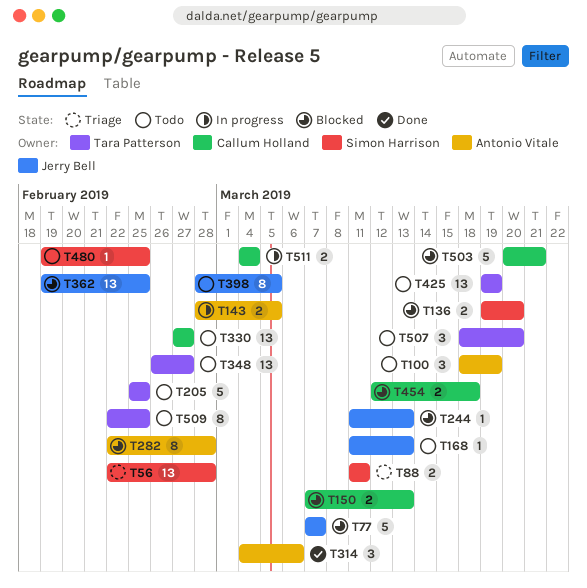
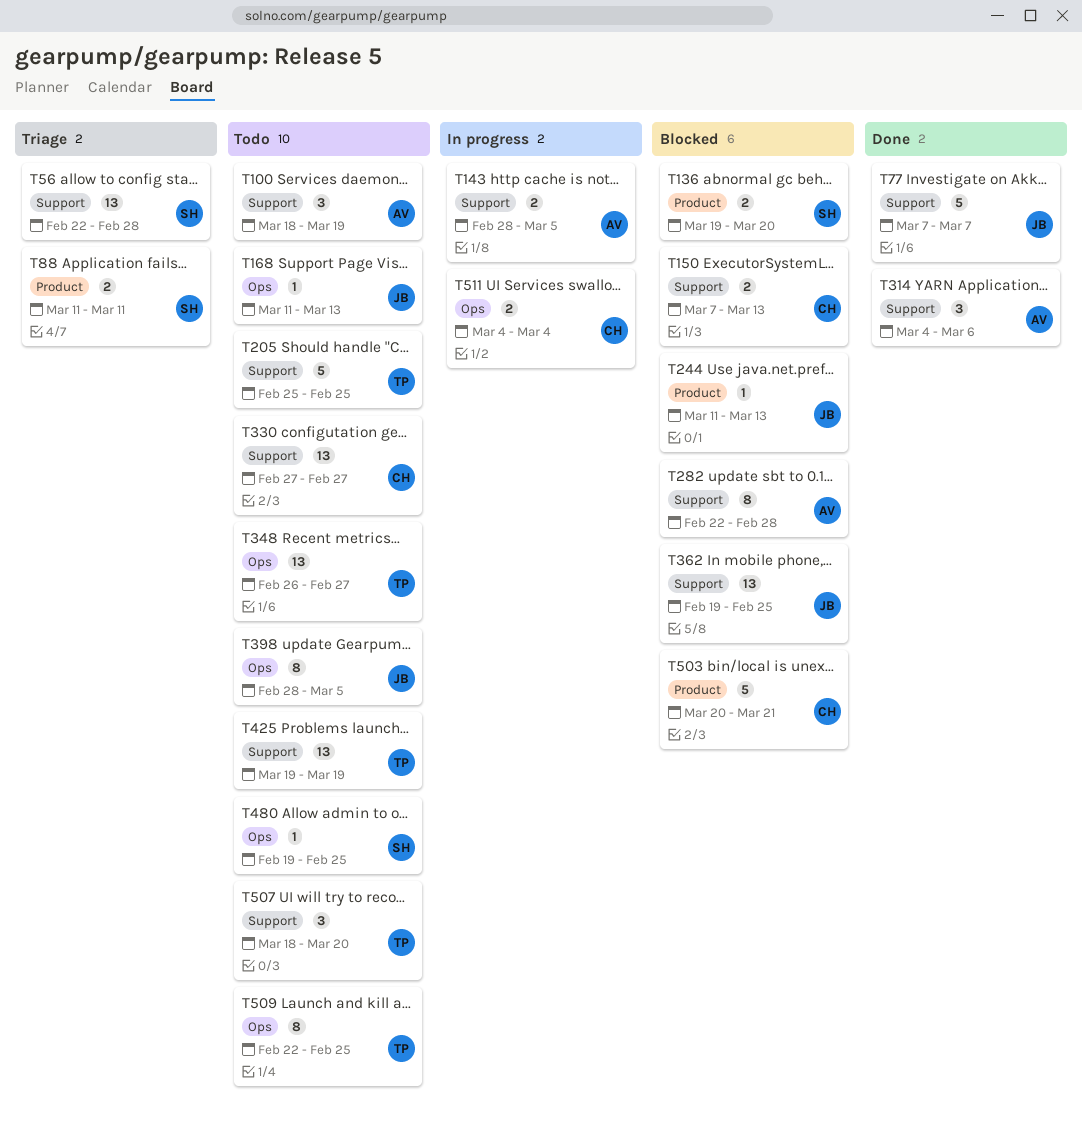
T77, status: Blocked -> Done
T454: present -> none

